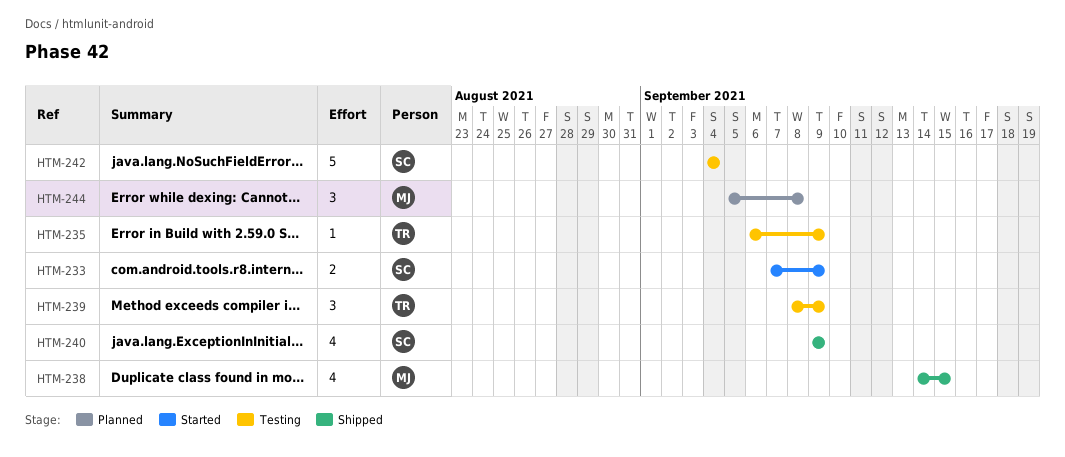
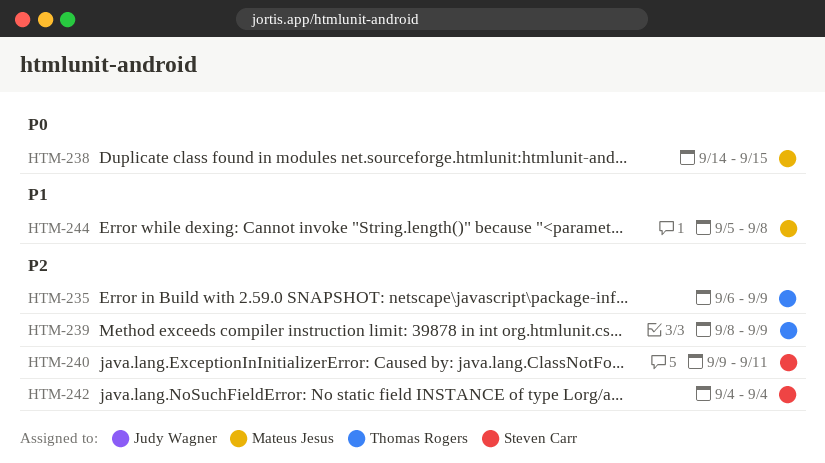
HTM-233: present -> none
HTM-240, due: Sep 9 -> Sep 11

